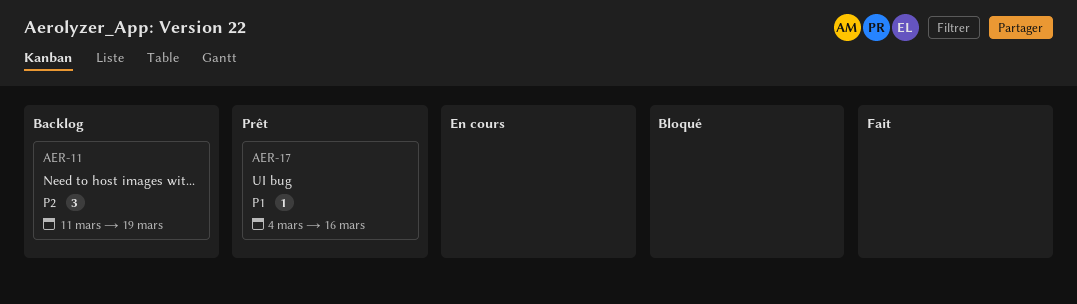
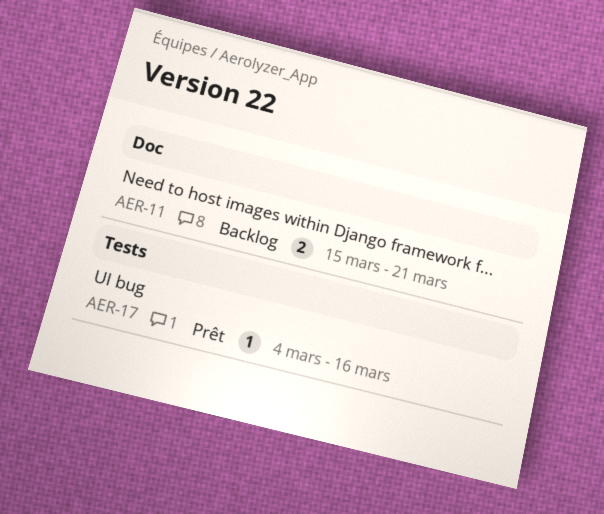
AER-11, estimate: 3 -> 2
AER-11, start: Mar 11 -> Mar 15
AER-11, due: Mar 19 -> Mar 21

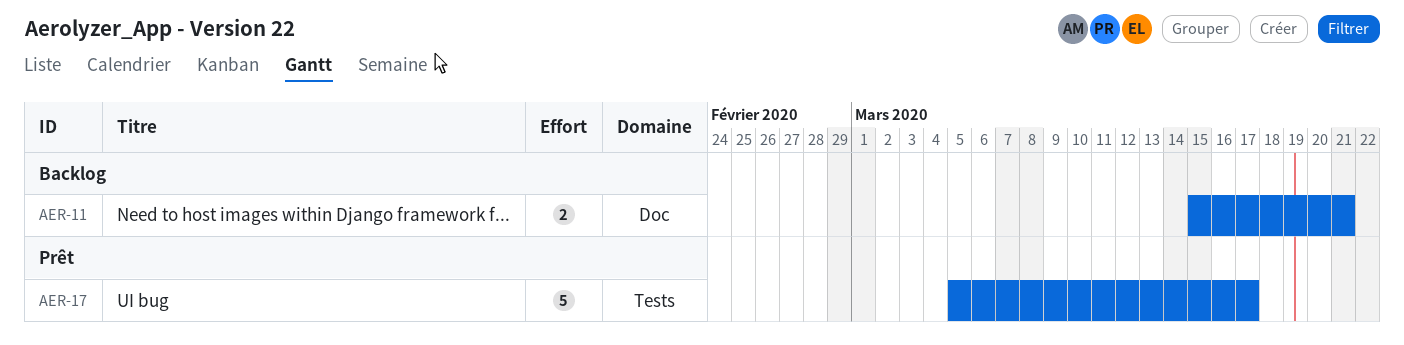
AER-17, estimate: 1 -> 5
AER-17, start: Mar 4 -> Mar 5
AER-17, due: Mar 16 -> Mar 17

